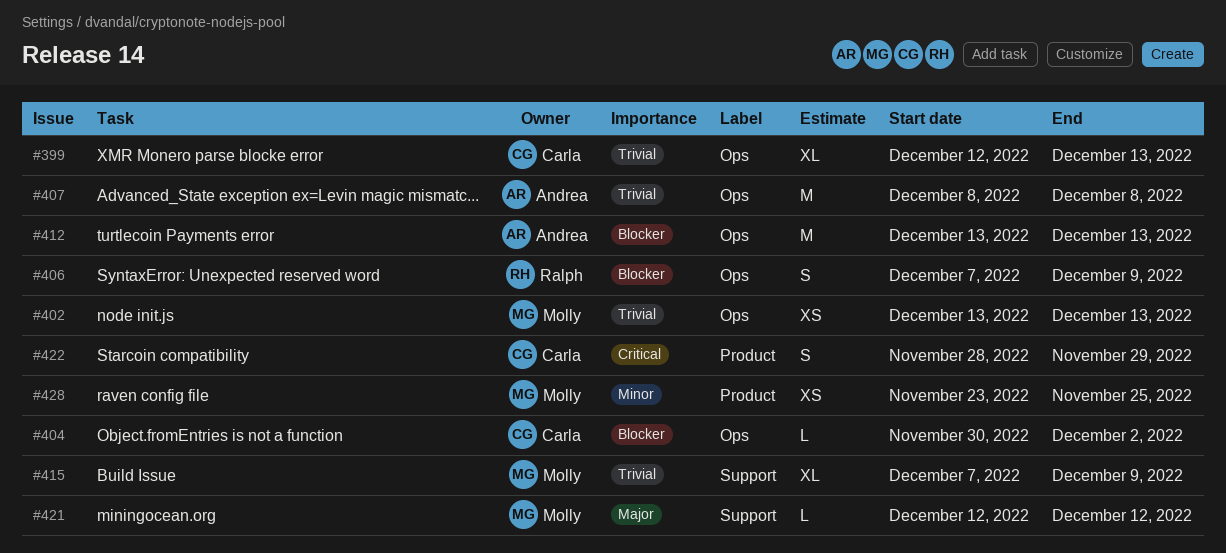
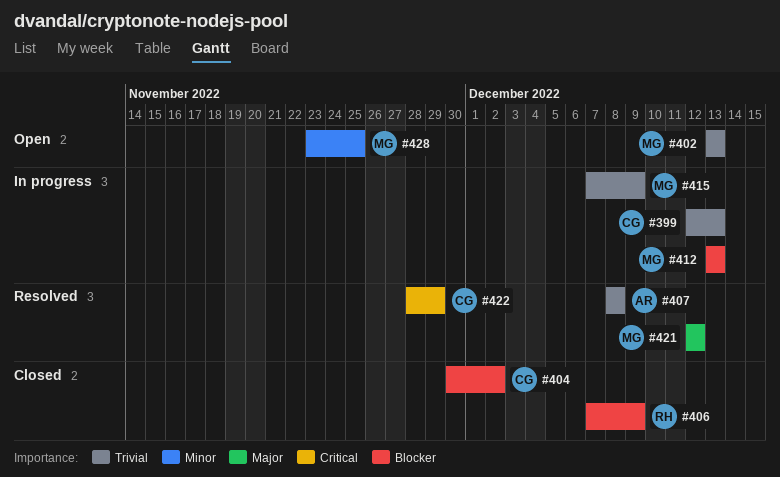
#412, owner: Andrea -> Molly

